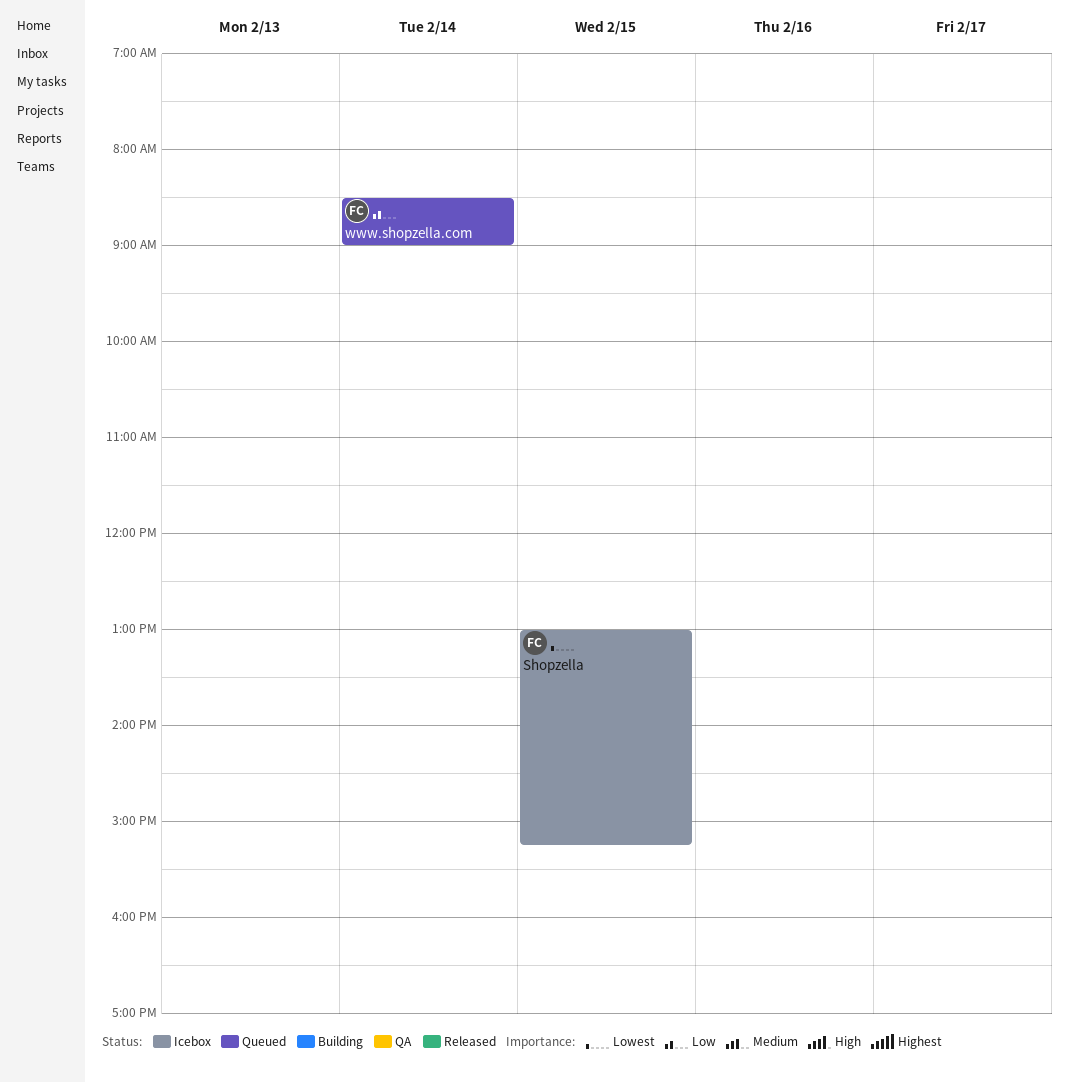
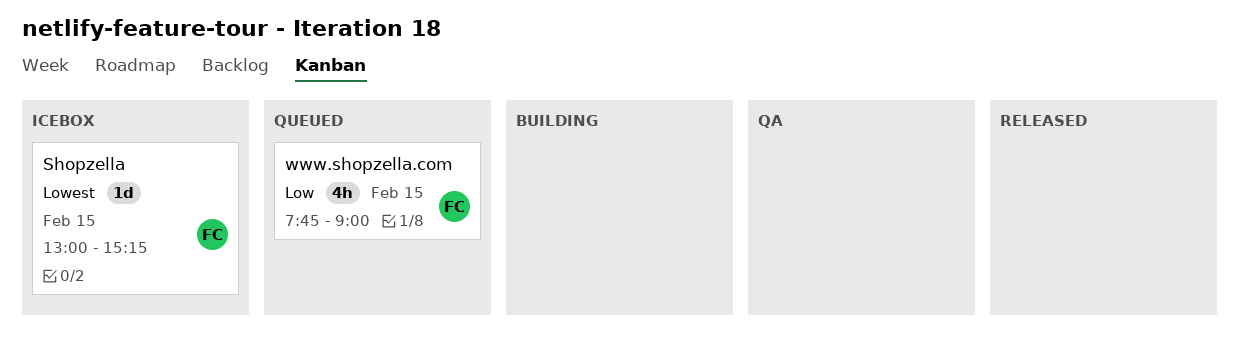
www.shopzella.com, day: Feb 14 -> Feb 15
www.shopzella.com, begins: 08:30 -> 07:45

